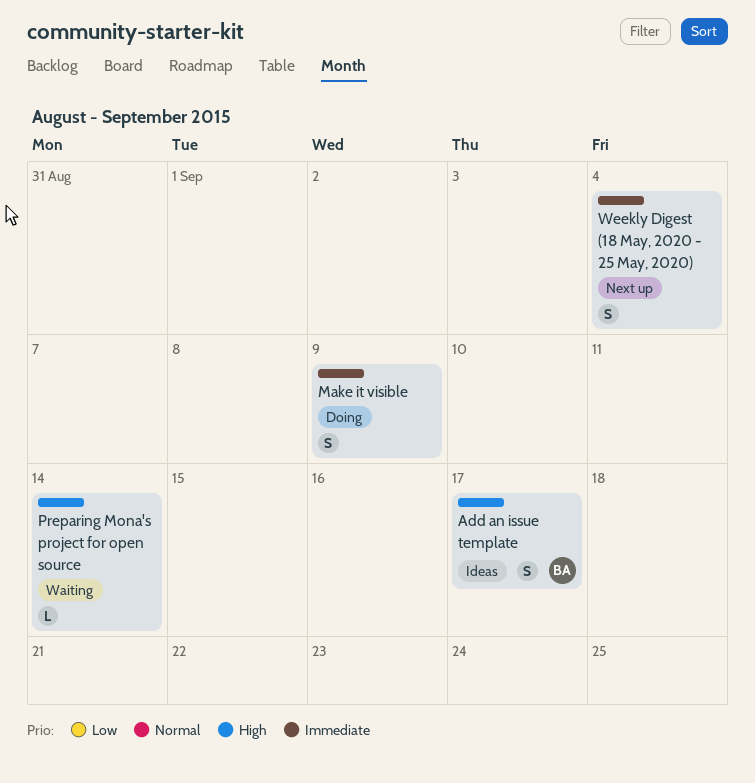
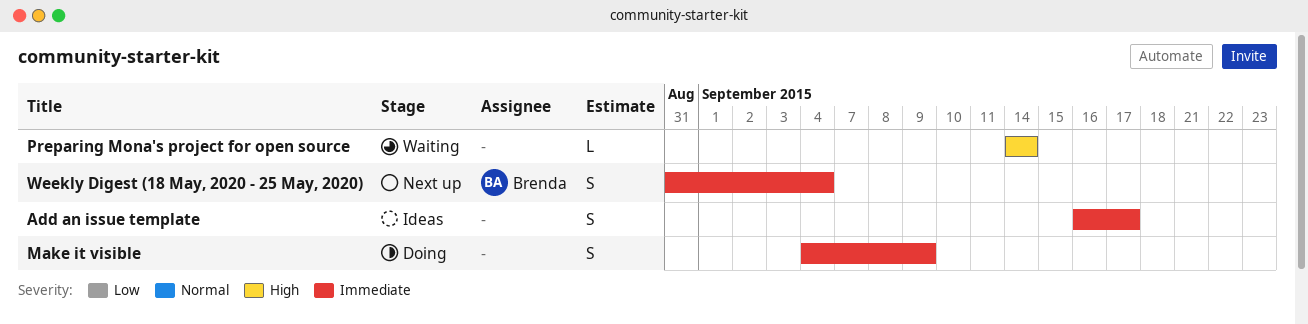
Add an issue template, owner: Brenda -> none
Add an issue template, priority: High -> Immediate
Weekly Digest (18 May, 2020 - 25 May, 2020), owner: none -> Brenda

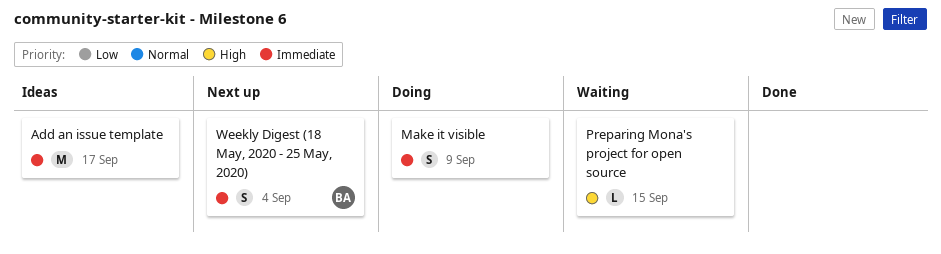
Add an issue template, estimate: S -> M
Preparing Mona's project for open source, due: Sep 14 -> Sep 15

